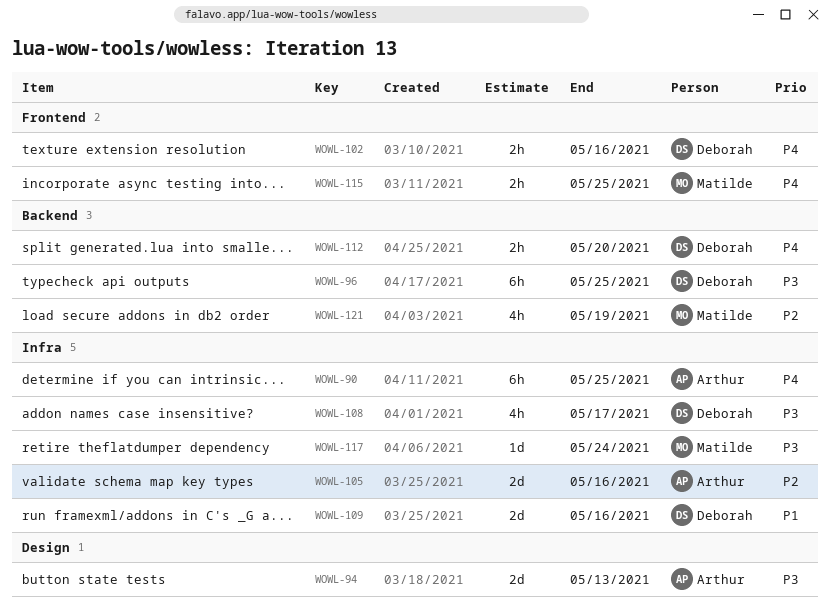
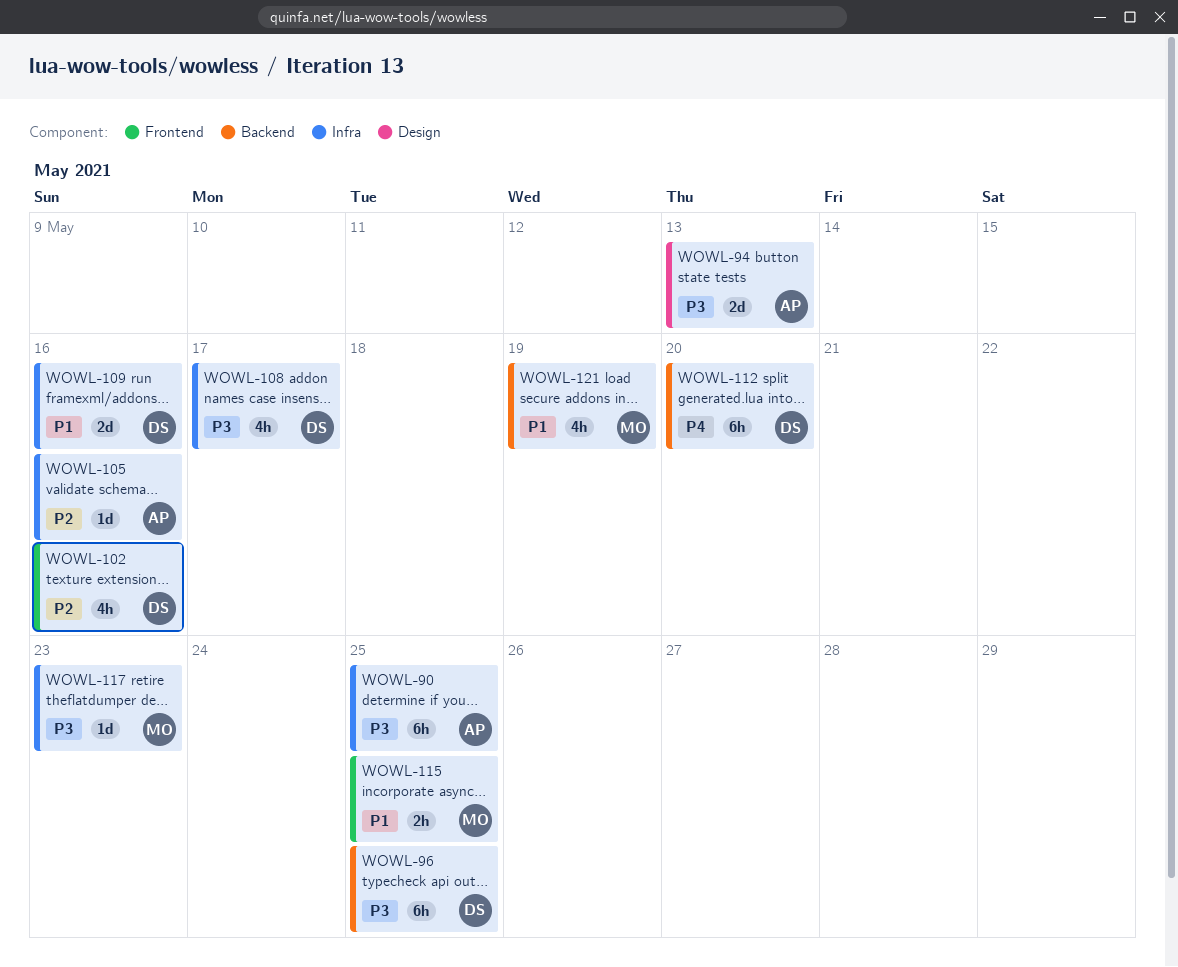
WOWL-90, priority: P4 -> P3
WOWL-102, priority: P4 -> P2
WOWL-102, estimate: 2h -> 4h
WOWL-105, estimate: 2d -> 1d
WOWL-112, estimate: 2h -> 6h
WOWL-115, priority: P4 -> P1
WOWL-117, due: May 24 -> May 23
WOWL-121, priority: P2 -> P1

